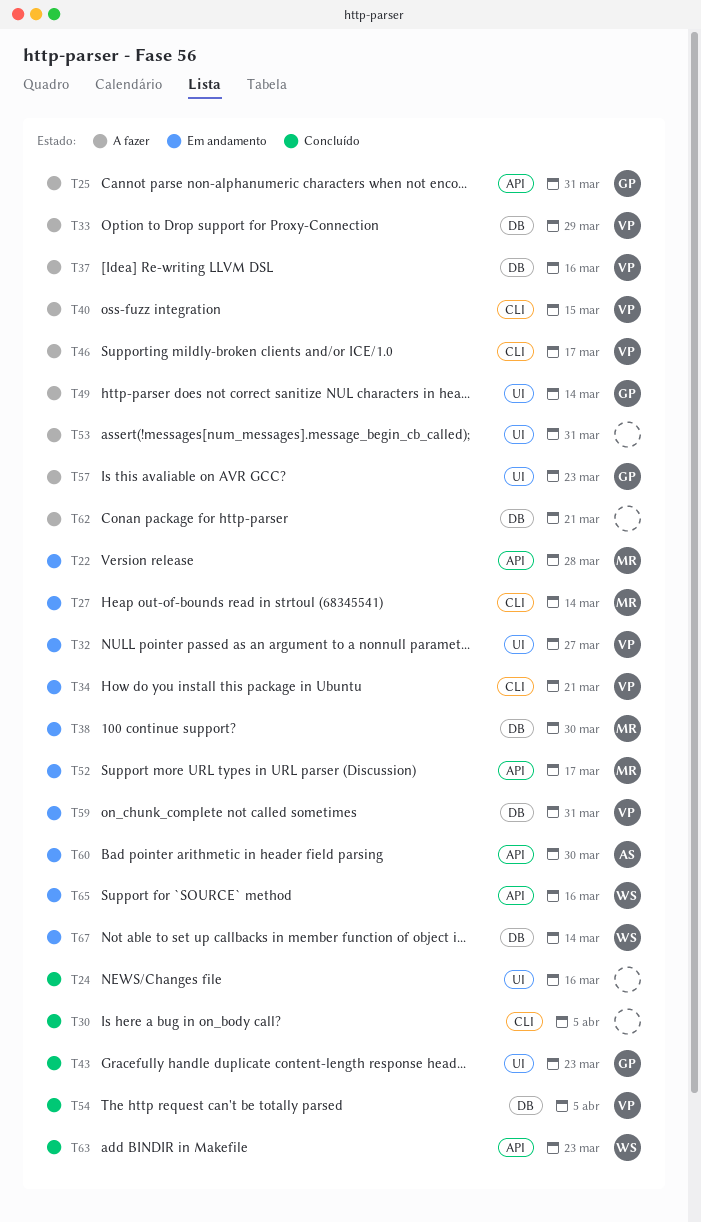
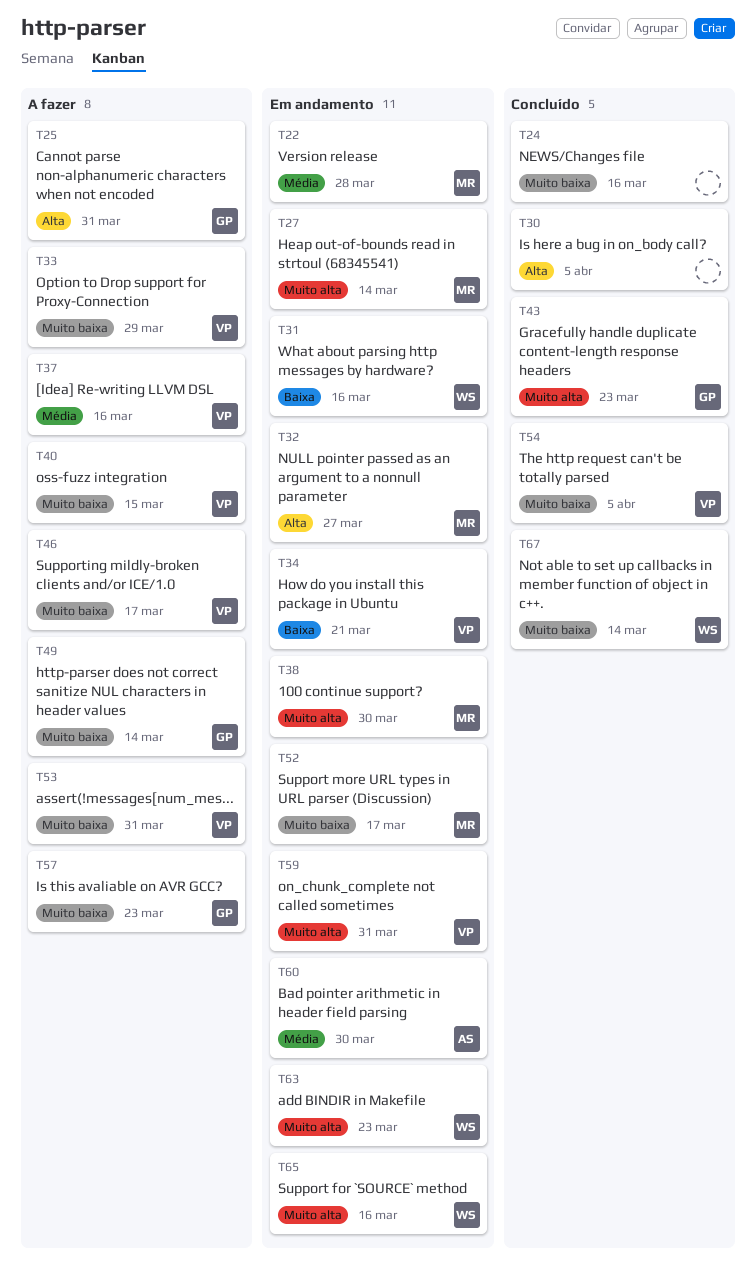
T31: none -> present
T32, owner: VP -> MR
T53, owner: none -> VP
T62: present -> none
T63, status: Concluído -> Em andamento
T67, status: Em andamento -> Concluído

